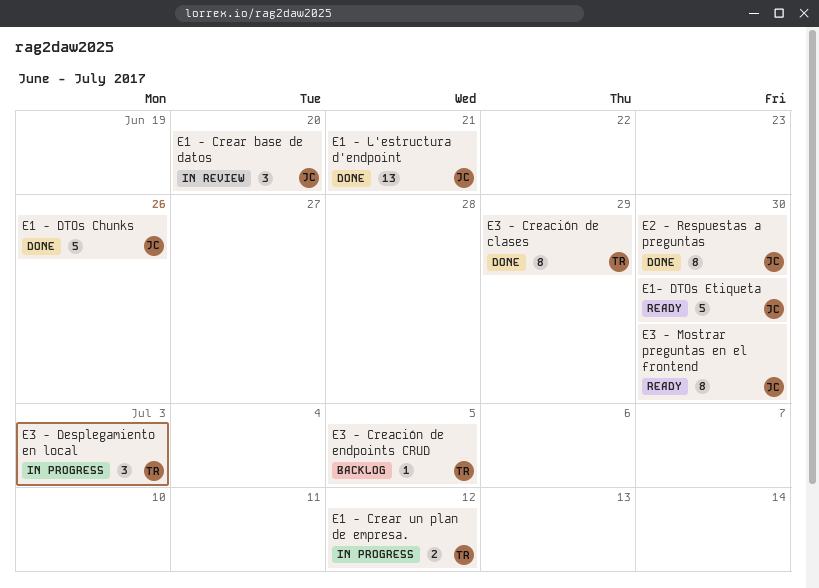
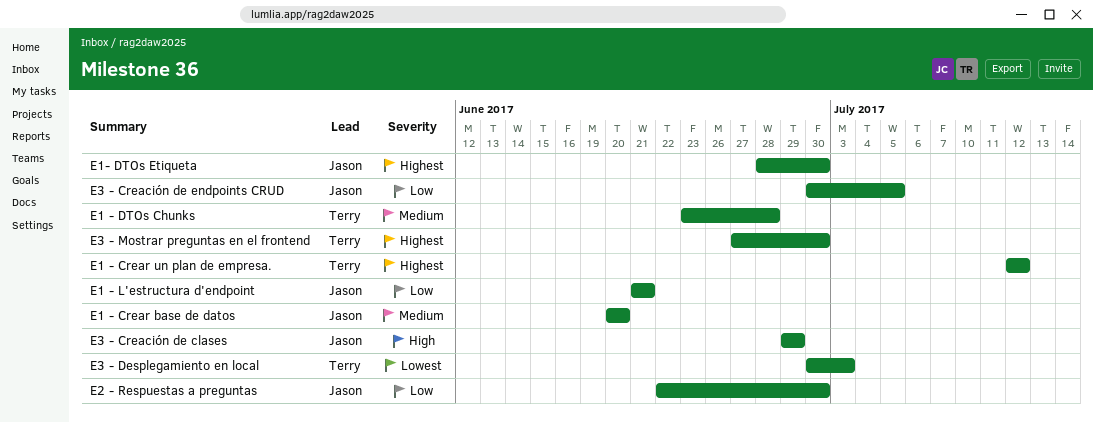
E1 - DTOs Chunks, owner: Jason -> Terry
E1 - DTOs Chunks, due: Jun 26 -> Jun 28
E3 - Creación de clases, owner: Terry -> Jason
E3 - Creación de endpoints CRUD, owner: Terry -> Jason
E3 - Mostrar preguntas en el frontend, owner: Jason -> Terry

